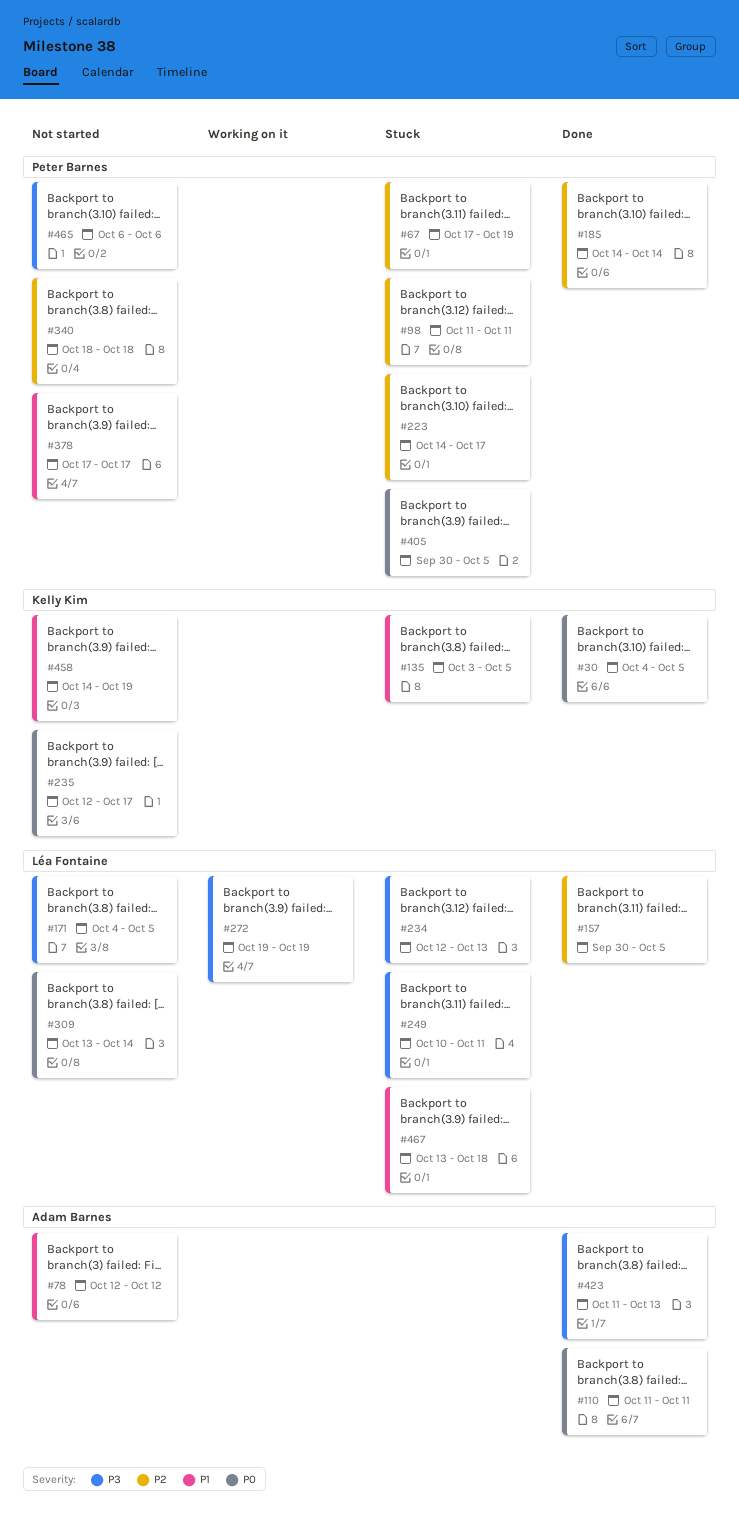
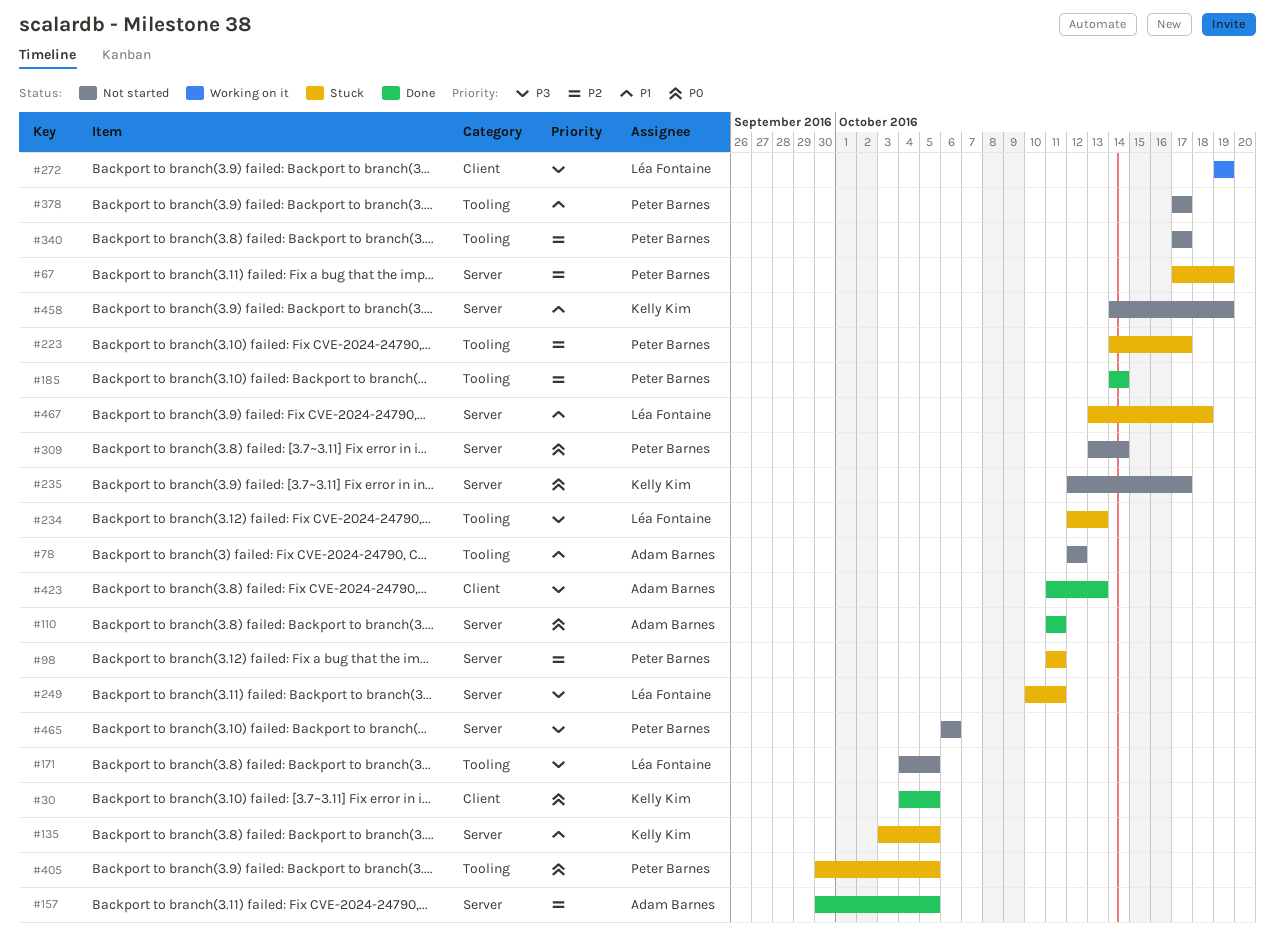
#157, owner: Léa Fontaine -> Adam Barnes
#309, owner: Léa Fontaine -> Peter Barnes
#340, start: Oct 18 -> Oct 17
#340, due: Oct 18 -> Oct 17

